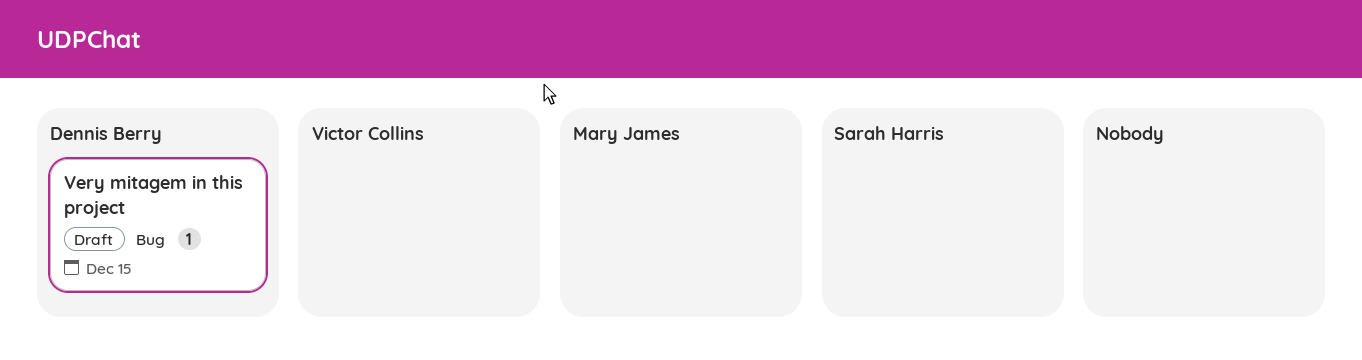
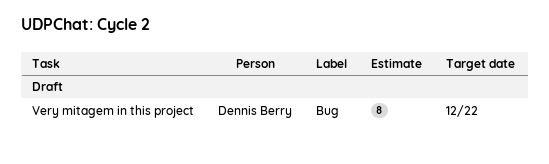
Very mitagem in this project, estimate: 1 -> 8
Very mitagem in this project, due: Dec 15 -> Dec 22

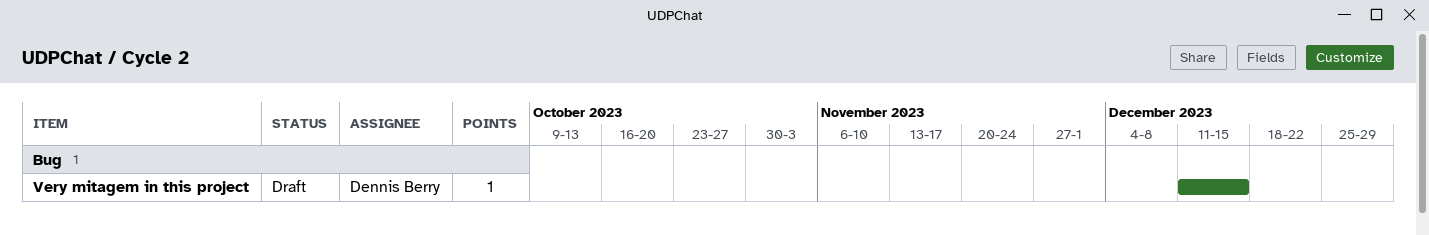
Very mitagem in this project, estimate: 8 -> 1
Very mitagem in this project, due: Dec 22 -> Dec 15

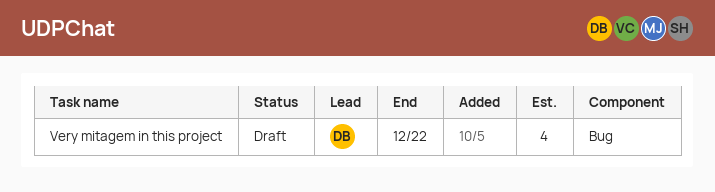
Very mitagem in this project, estimate: 1 -> 4
Very mitagem in this project, due: Dec 15 -> Dec 22

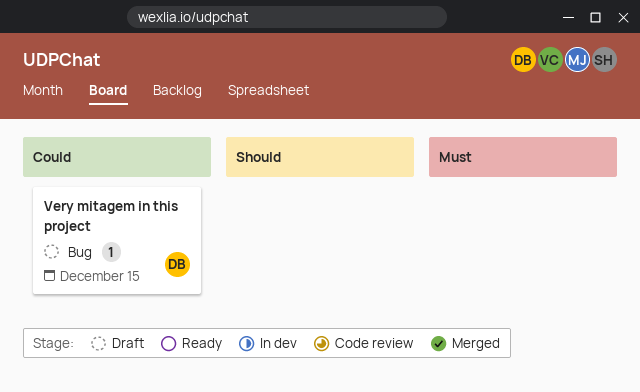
Very mitagem in this project, estimate: 4 -> 1
Very mitagem in this project, due: Dec 22 -> Dec 15

